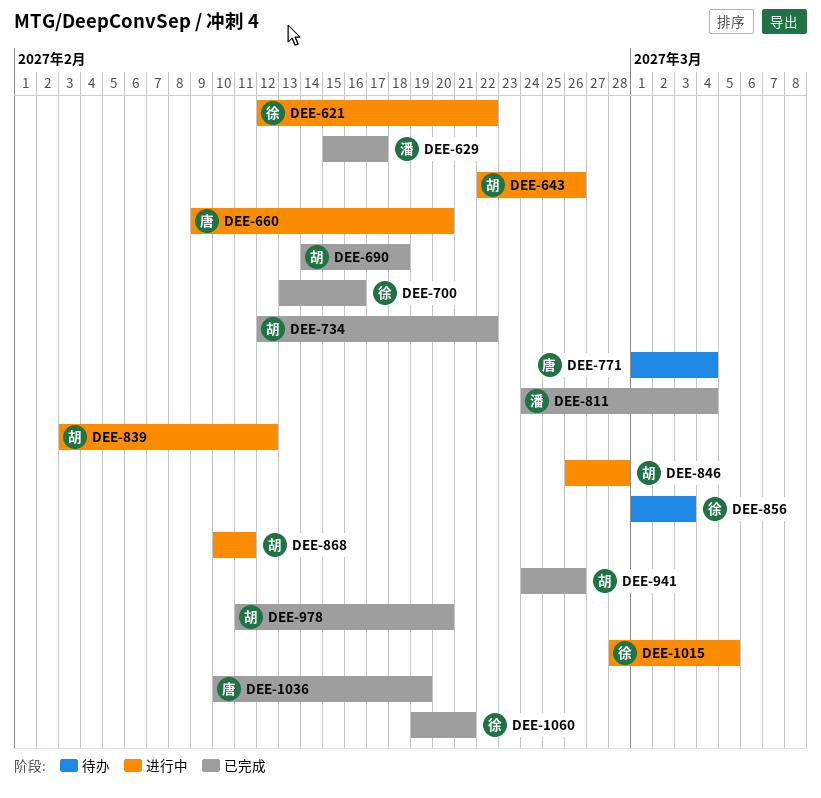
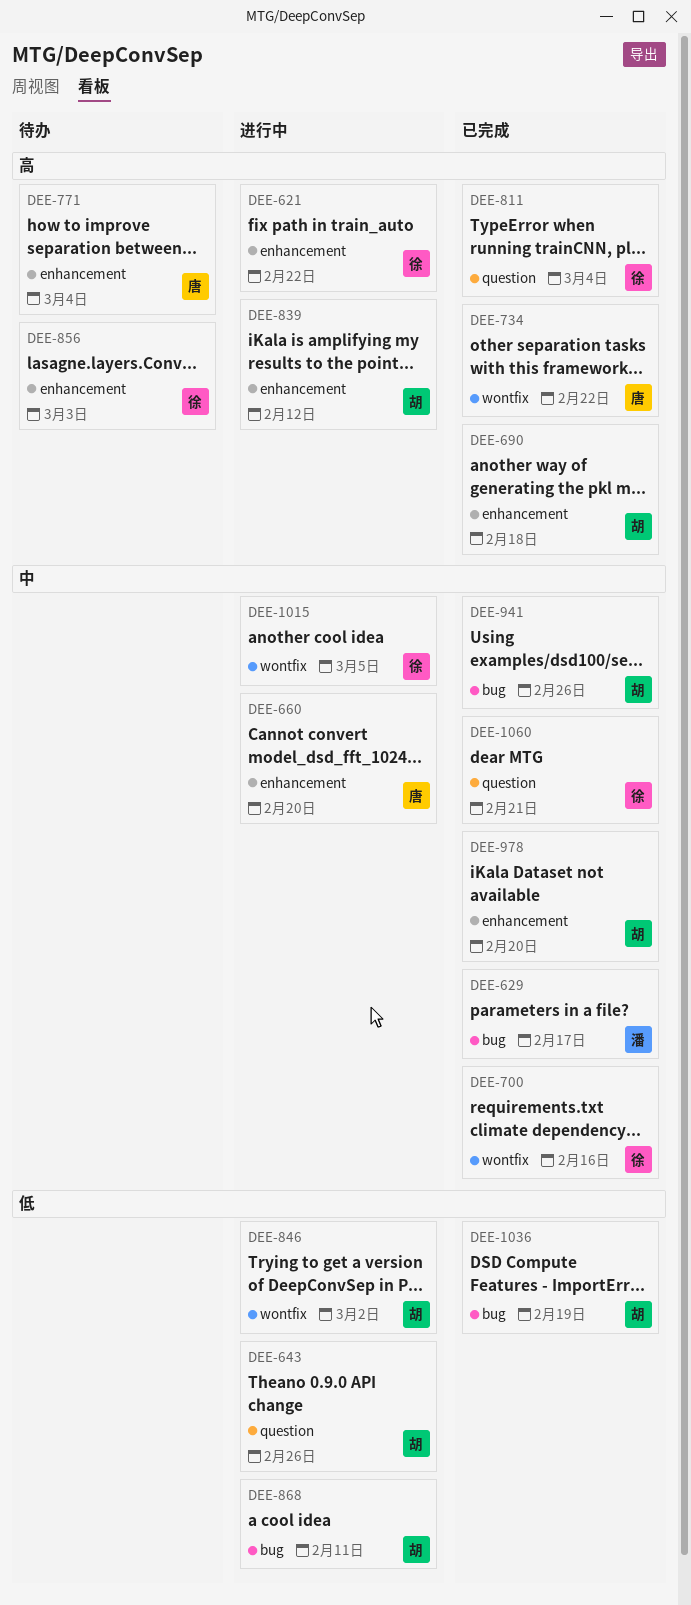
DEE-734, owner: 胡 -> 唐
DEE-811, owner: 潘 -> 徐
DEE-846, due: Feb 28 -> Mar 2
DEE-1036, owner: 唐 -> 胡

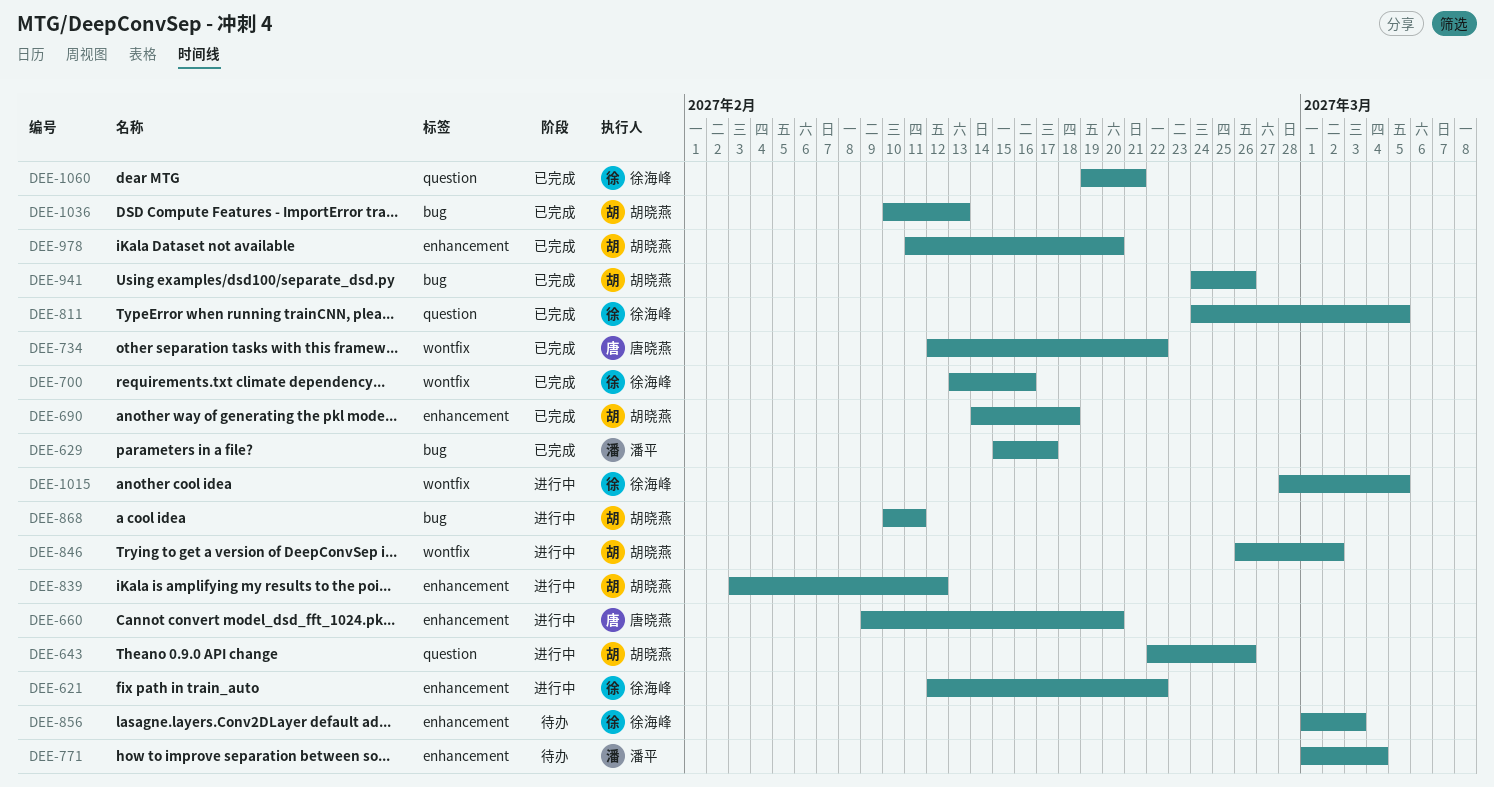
DEE-771, owner: 唐晓燕 -> 潘平
DEE-811, due: Mar 4 -> Mar 5
DEE-1036, due: Feb 19 -> Feb 13

